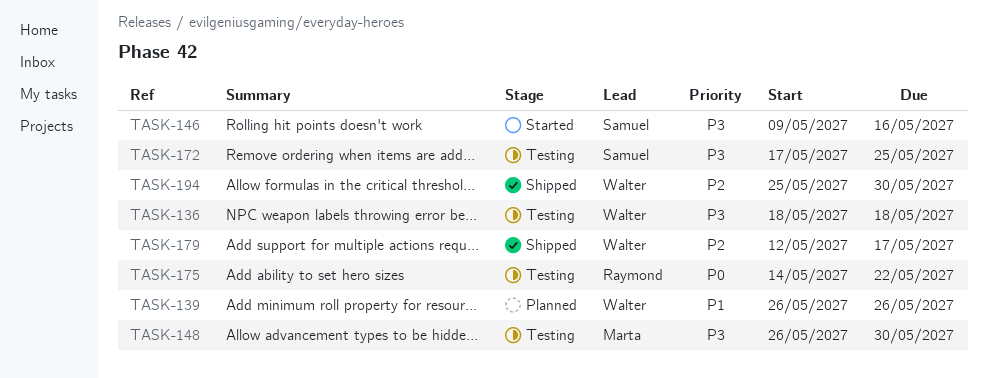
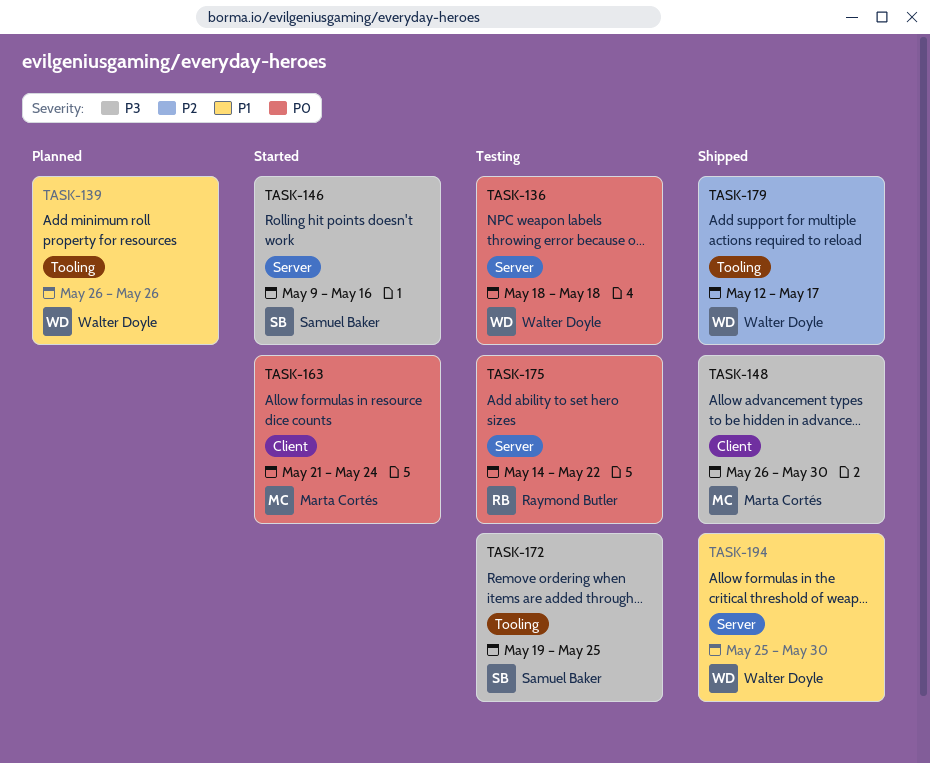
TASK-136, priority: P3 -> P0
TASK-148, status: Testing -> Shipped
TASK-163: none -> present
TASK-172, start: May 17 -> May 19
TASK-194, priority: P2 -> P1

